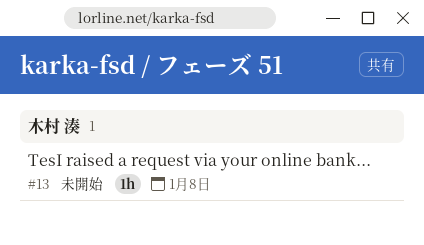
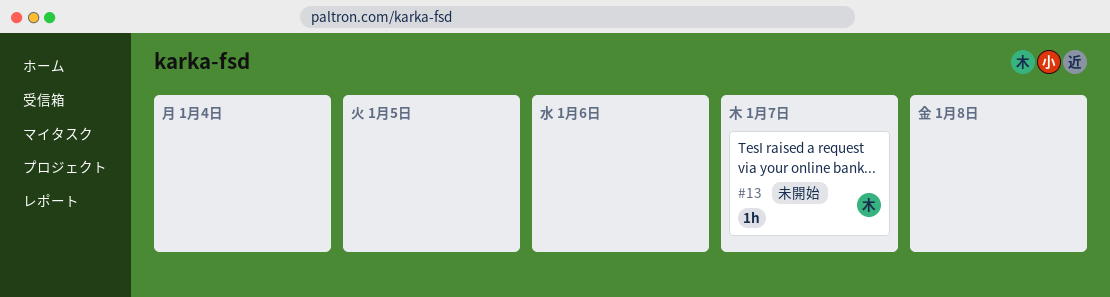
#13, due: Jan 8 -> Jan 7

